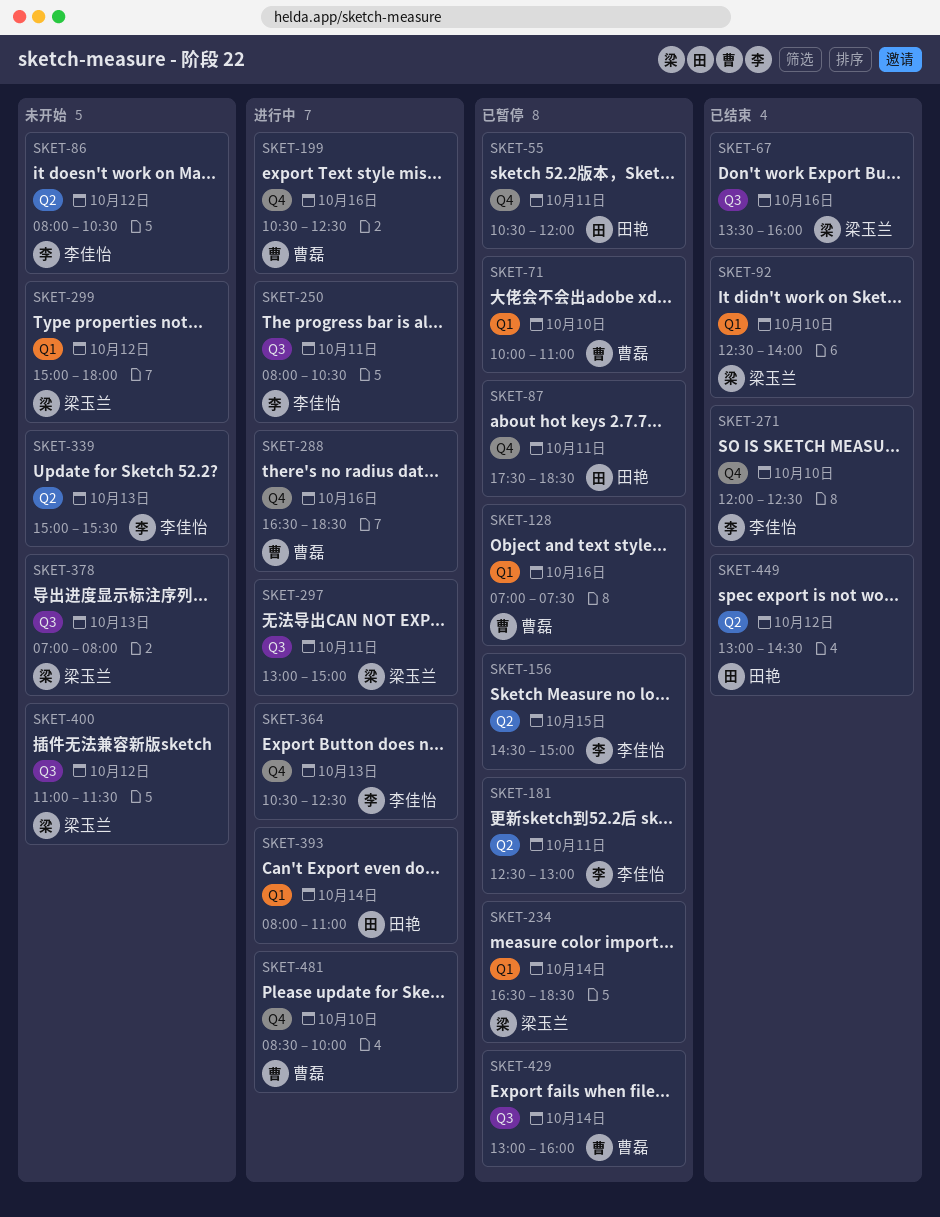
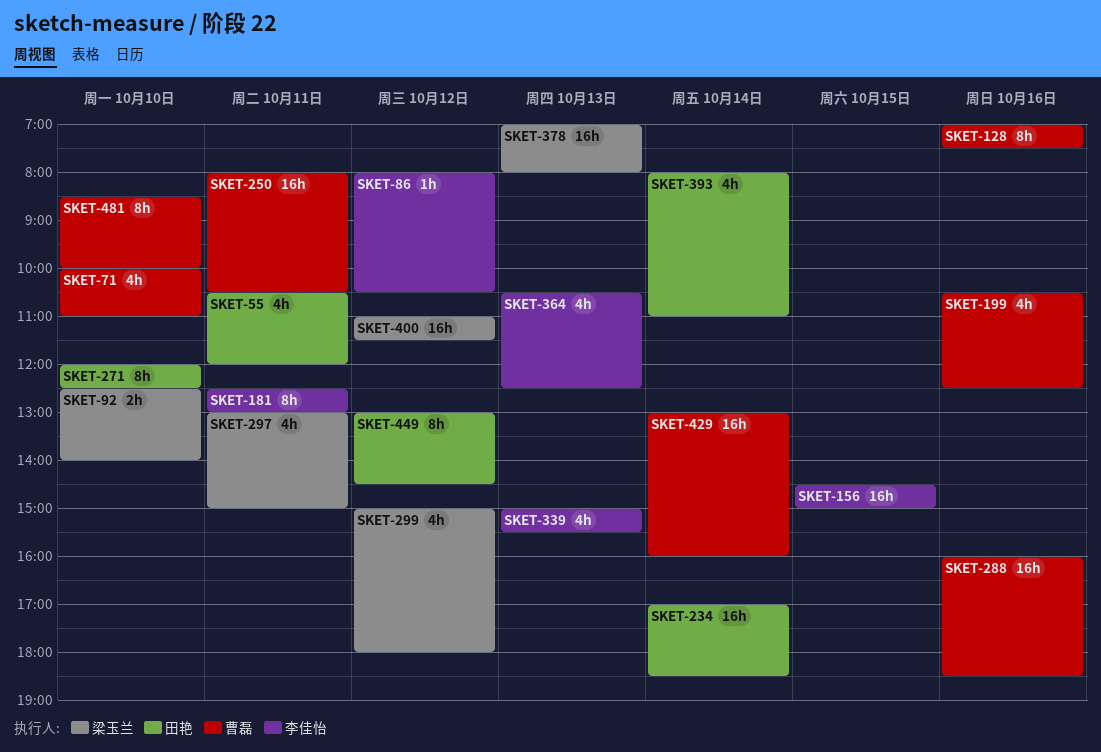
SKET-67: present -> none
SKET-87: present -> none
SKET-234, owner: 梁玉兰 -> 田艳
SKET-234, begins: 16:30 -> 17:00
SKET-250, owner: 李佳怡 -> 曹磊
SKET-271, owner: 李佳怡 -> 田艳
SKET-288, begins: 16:30 -> 16:00

